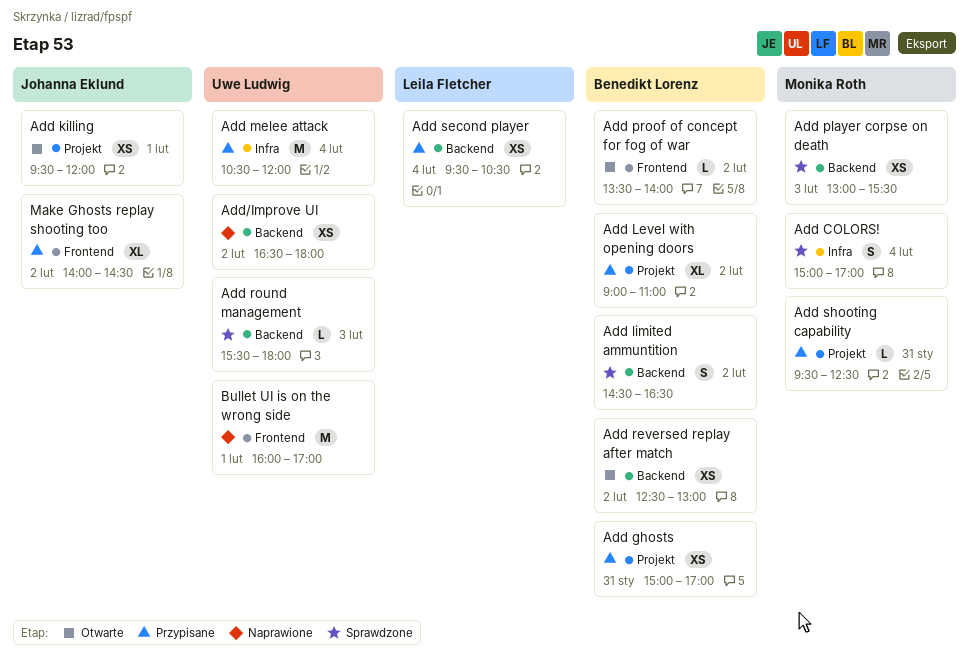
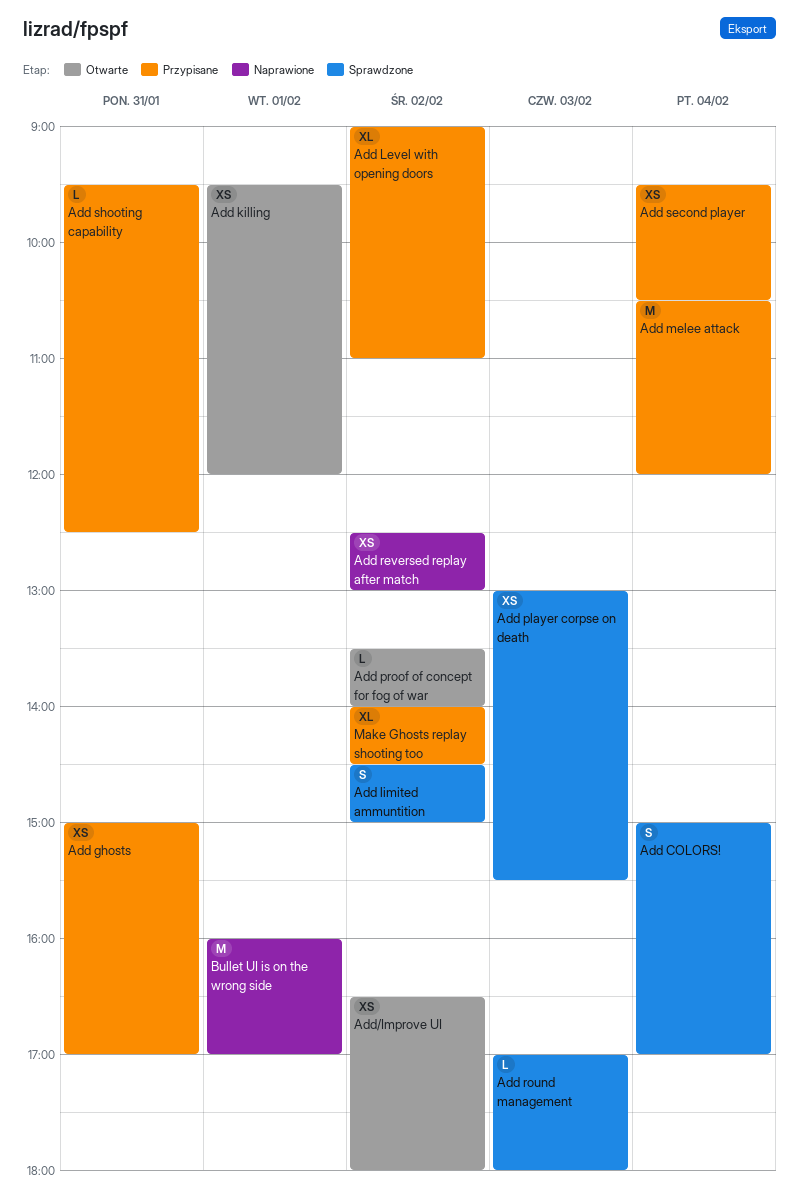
Add limited ammuntition, ends: 16:30 -> 15:00
Add reversed replay after match, status: Otwarte -> Naprawione
Add round management, begins: 15:30 -> 17:00
Add/Improve UI, status: Naprawione -> Otwarte

